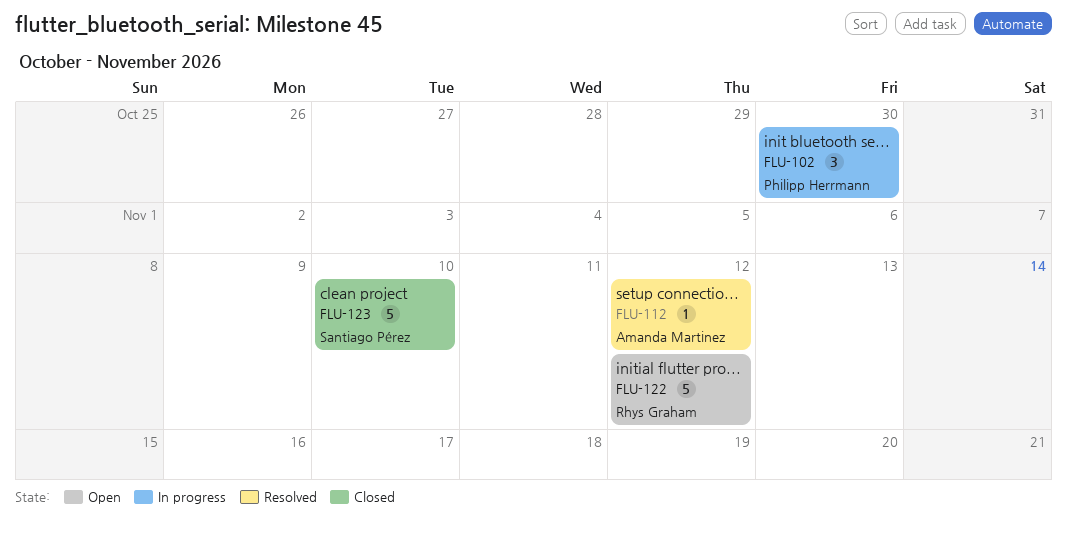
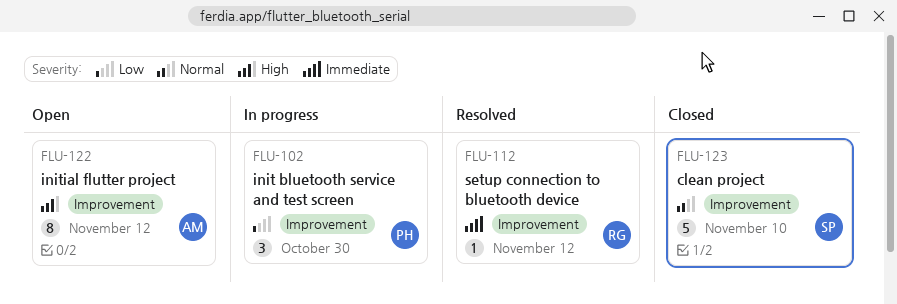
FLU-112, owner: Amanda Martinez -> Rhys Graham
FLU-122, owner: Rhys Graham -> Amanda Martinez
FLU-122, estimate: 5 -> 8

